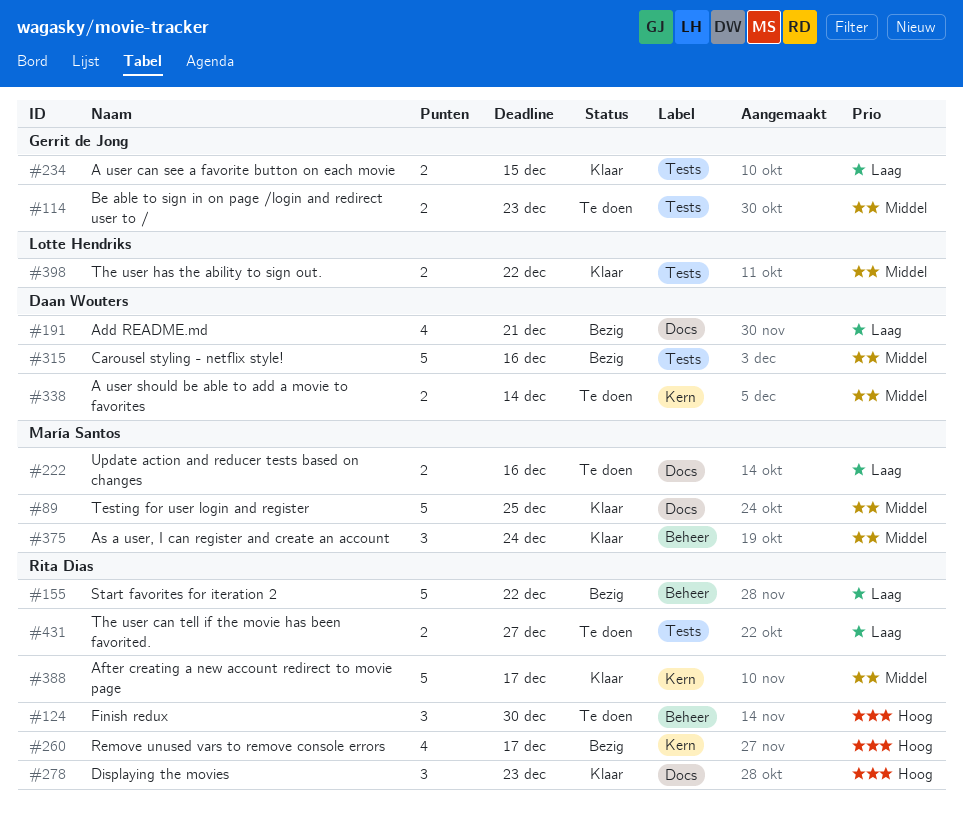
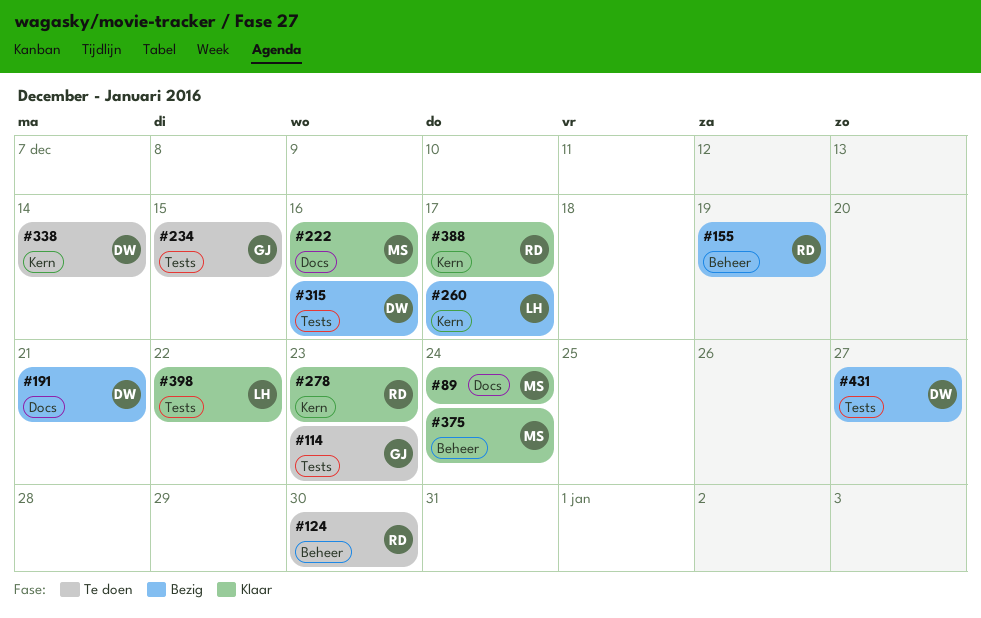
#89, due: Dec 25 -> Dec 24
#155, due: Dec 22 -> Dec 19
#222, status: Te doen -> Klaar
#234, status: Klaar -> Te doen
#260, owner: Rita Dias -> Lotte Hendriks
#278, label: Docs -> Kern
#431, status: Te doen -> Bezig
#431, owner: Rita Dias -> Daan Wouters

